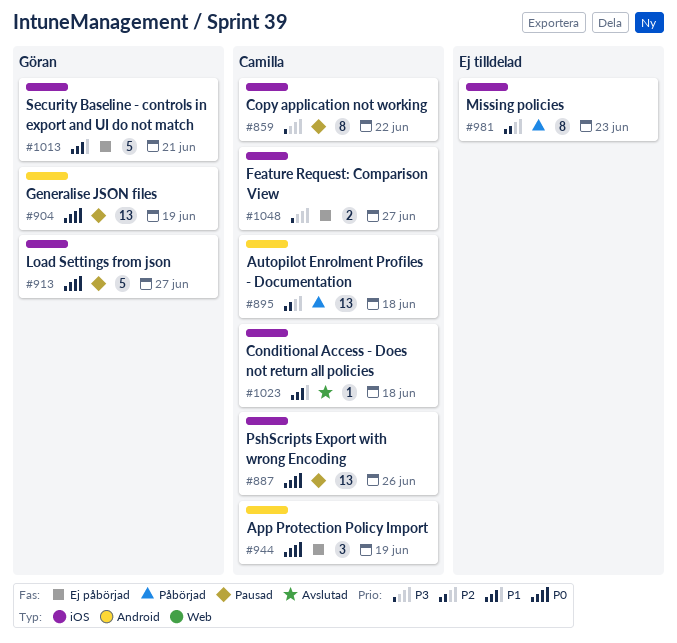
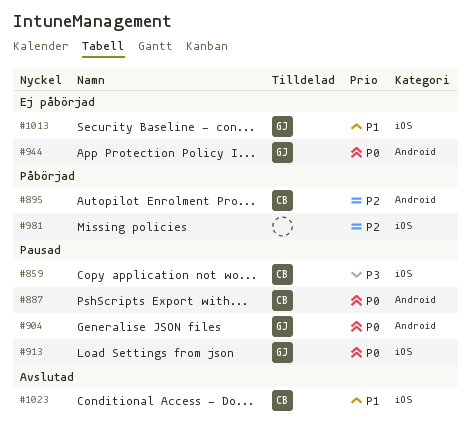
#887, label: iOS -> Android
#944, owner: Camilla -> Göran
#1048: present -> none

